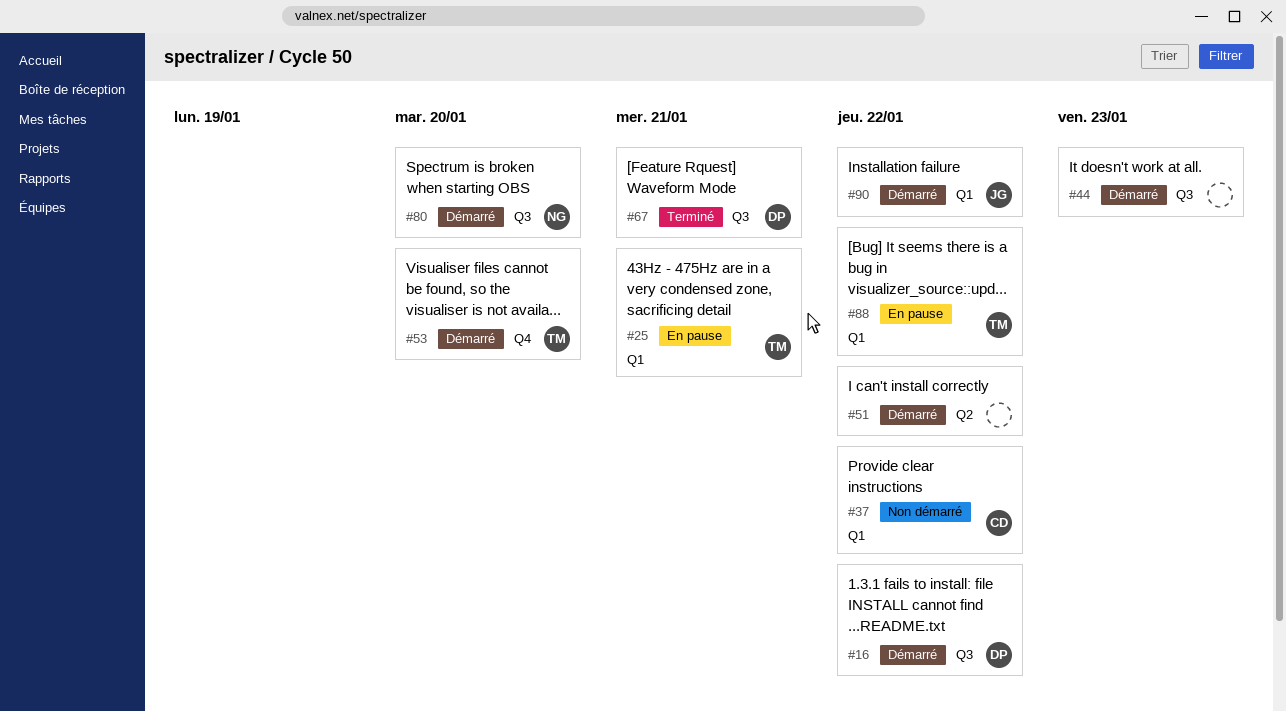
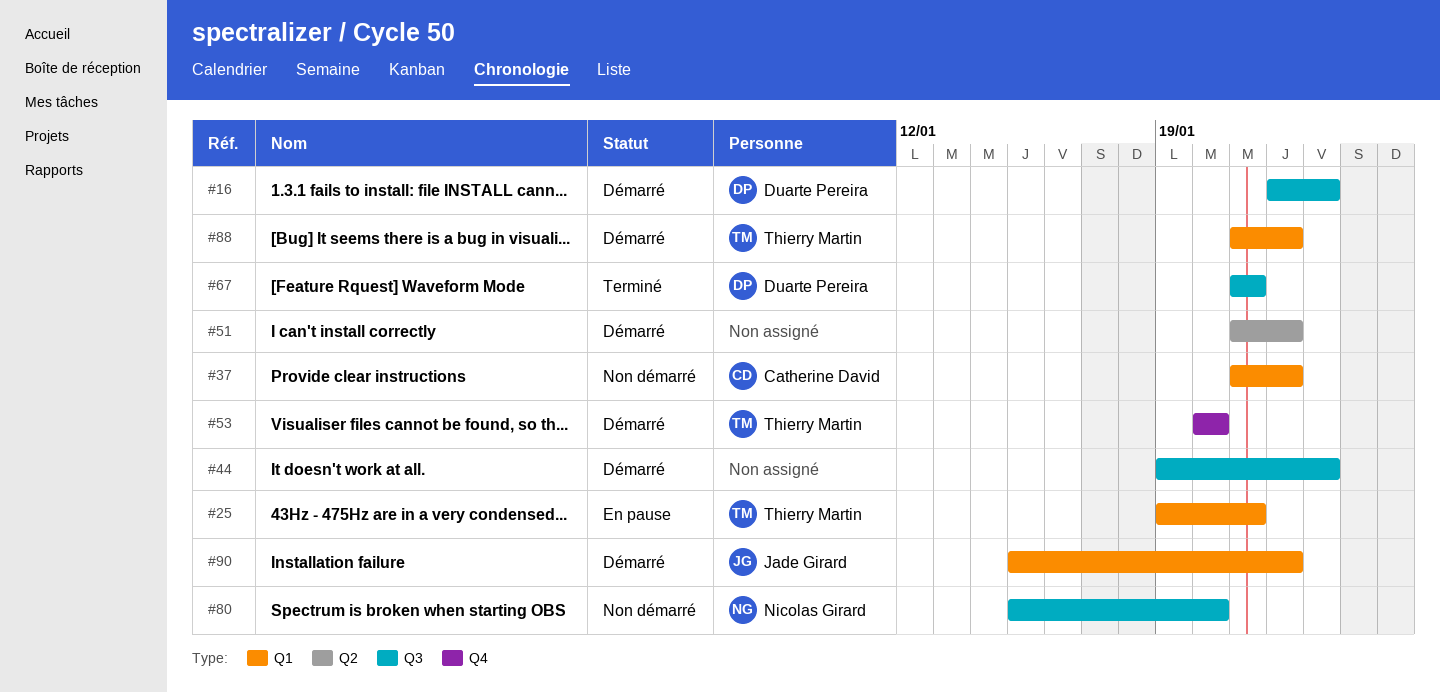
#16, due: Jan 22 -> Jan 23
#80, status: Démarré -> Non démarré
#88, status: En pause -> Démarré

